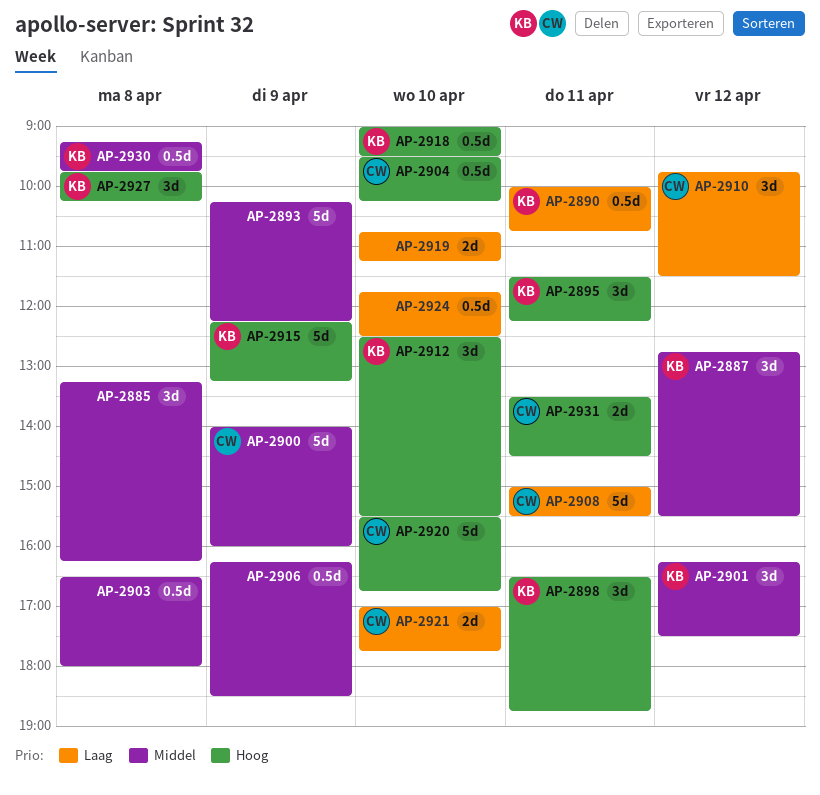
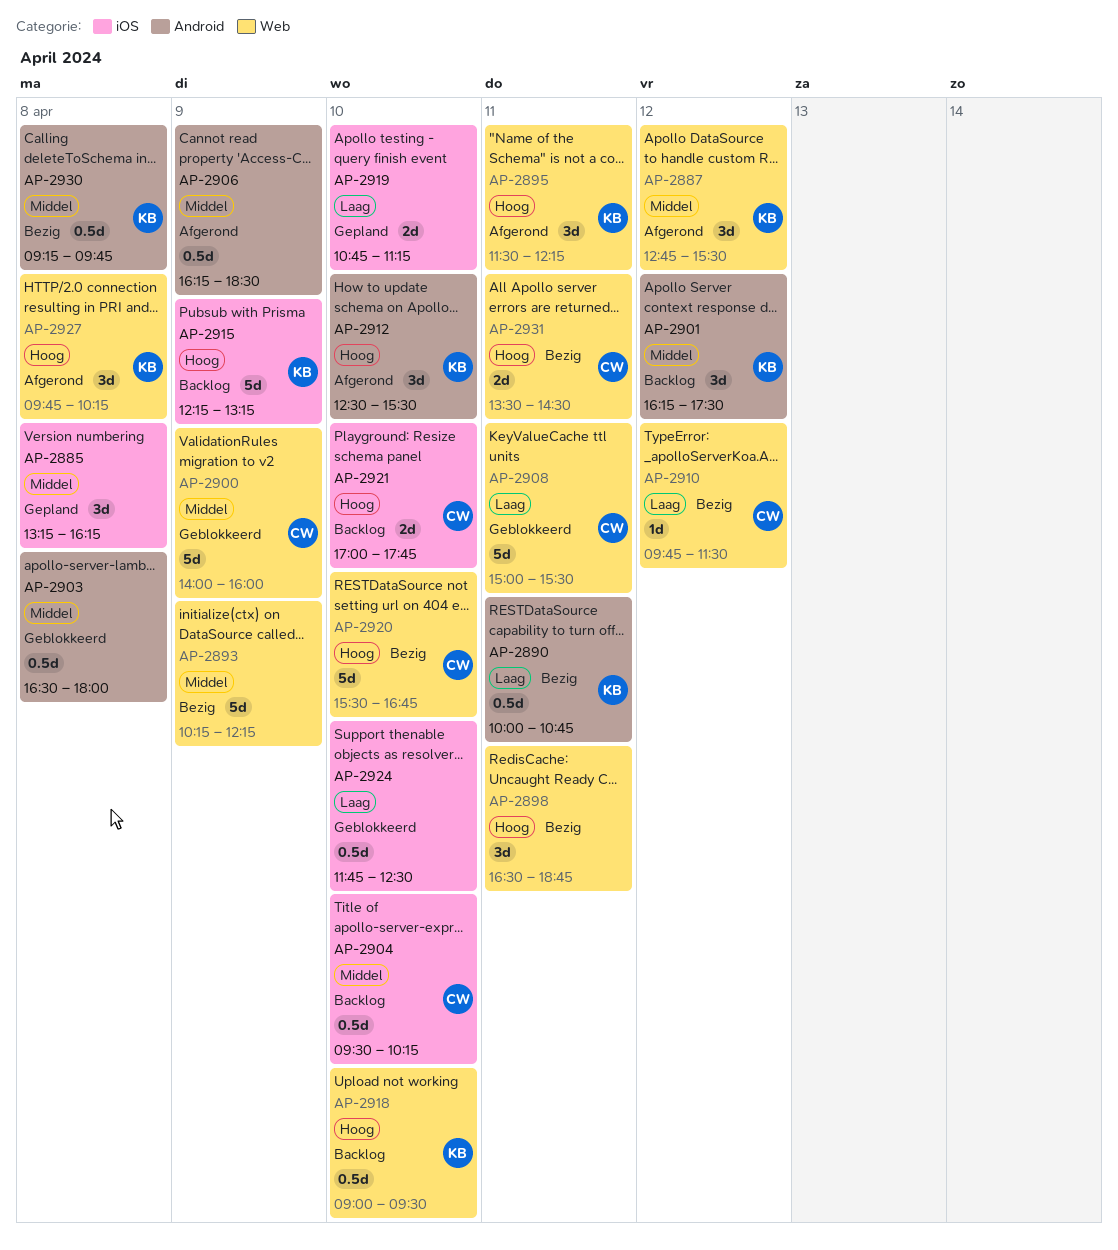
AP-2898, owner: KB -> none
AP-2904, priority: Hoog -> Middel
AP-2910, estimate: 3d -> 1d
AP-2921, priority: Laag -> Hoog

